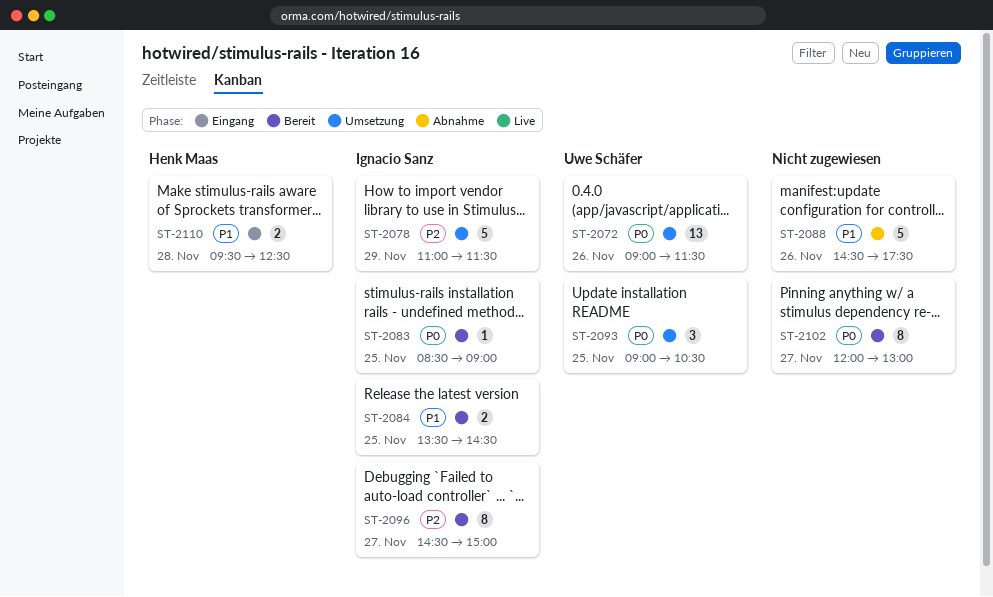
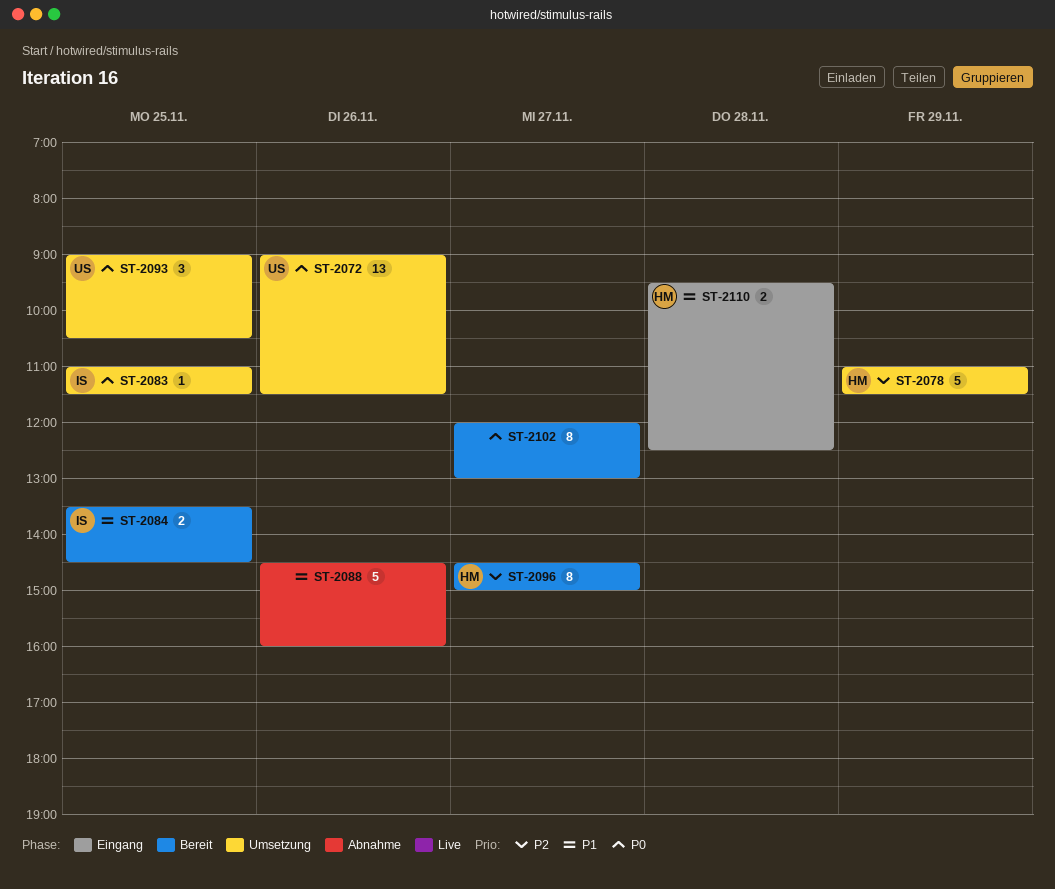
ST-2078, owner: Ignacio Sanz -> Henk Maas
ST-2083, status: Bereit -> Umsetzung
ST-2083, begins: 08:30 -> 11:00
ST-2083, ends: 09:00 -> 11:30
ST-2088, ends: 17:30 -> 16:00
ST-2096, owner: Ignacio Sanz -> Henk Maas

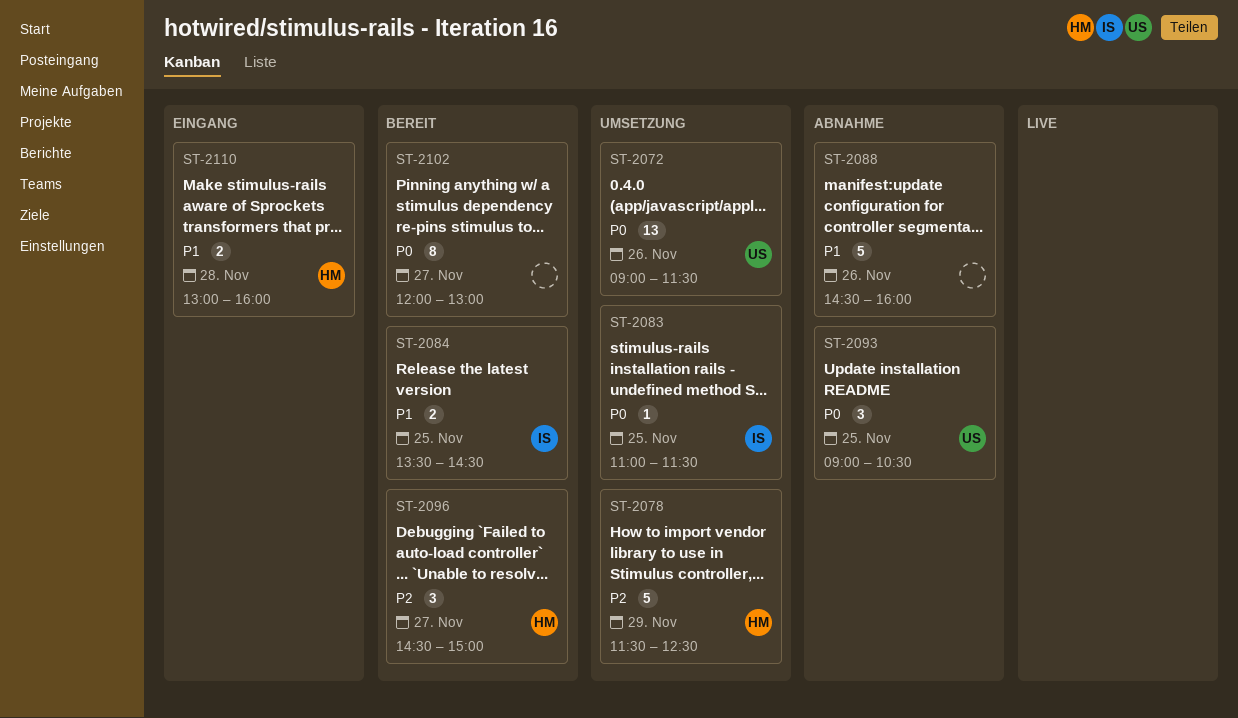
ST-2078, begins: 11:00 -> 11:30
ST-2078, ends: 11:30 -> 12:30
ST-2093, status: Umsetzung -> Abnahme
ST-2096, estimate: 8 -> 3
ST-2110, begins: 09:30 -> 13:00
ST-2110, ends: 12:30 -> 16:00

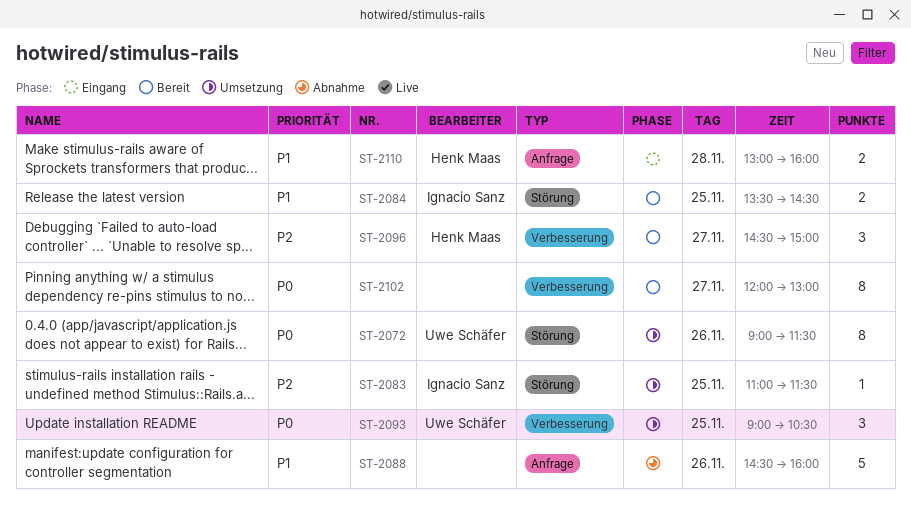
ST-2072, estimate: 13 -> 8
ST-2078: present -> none
ST-2083, priority: P0 -> P2
ST-2093, status: Abnahme -> Umsetzung

